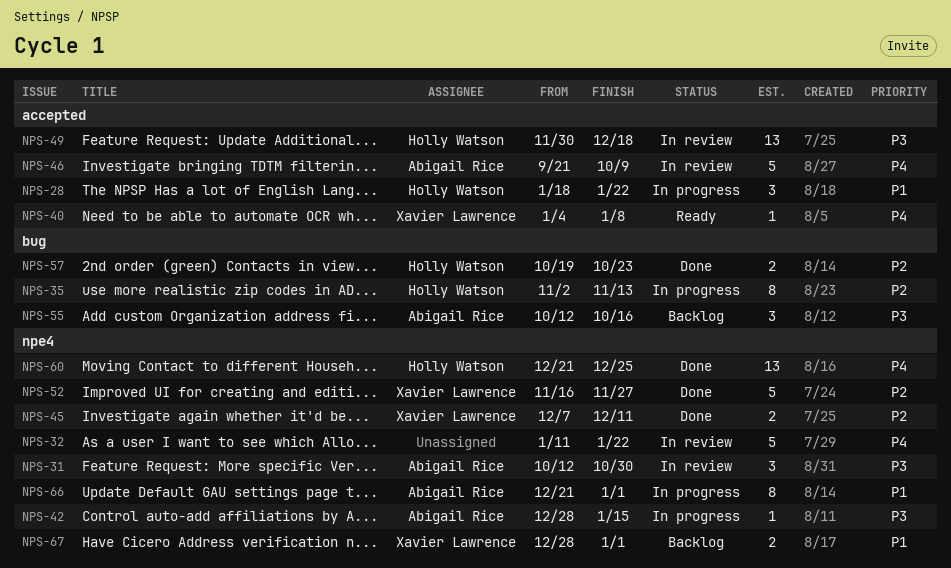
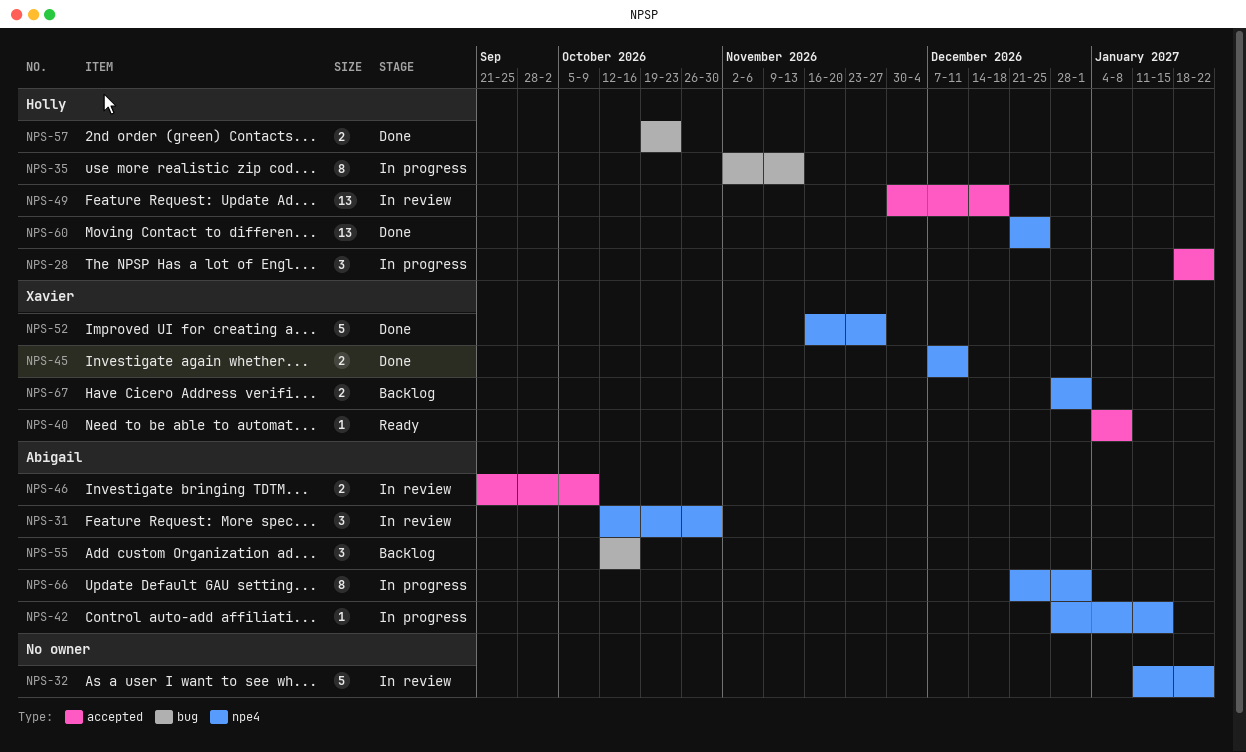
NPS-46, estimate: 5 -> 2

